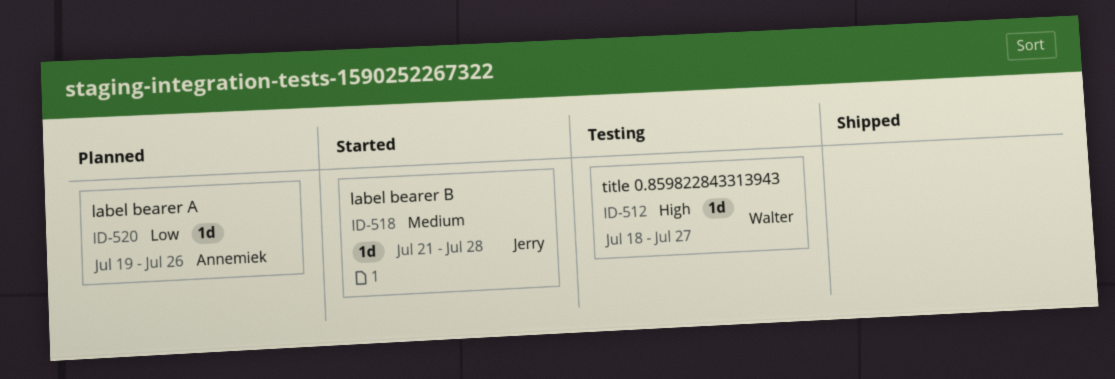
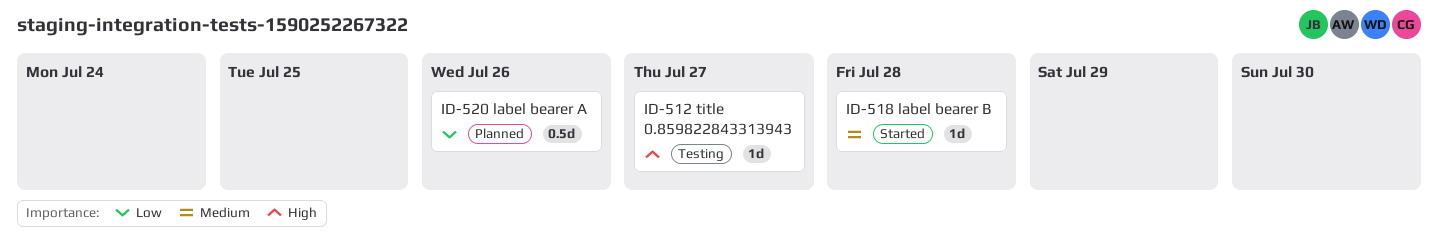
ID-520, estimate: 1d -> 0.5d

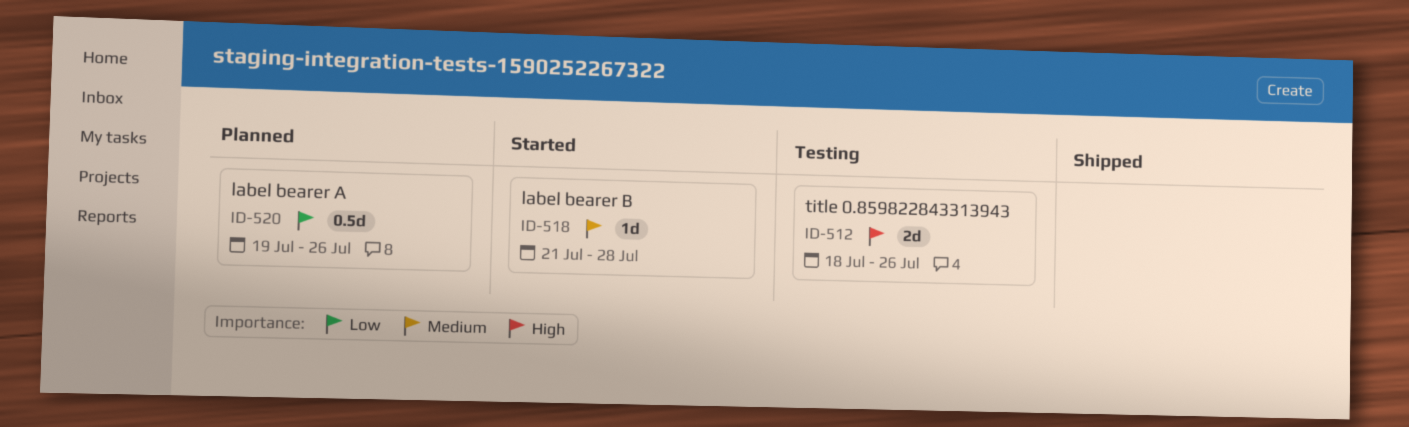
ID-512, estimate: 1d -> 2d
ID-512, due: Jul 27 -> Jul 26

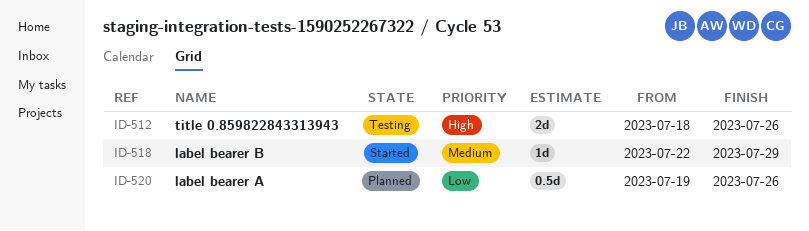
ID-518, start: Jul 21 -> Jul 22
ID-518, due: Jul 28 -> Jul 29

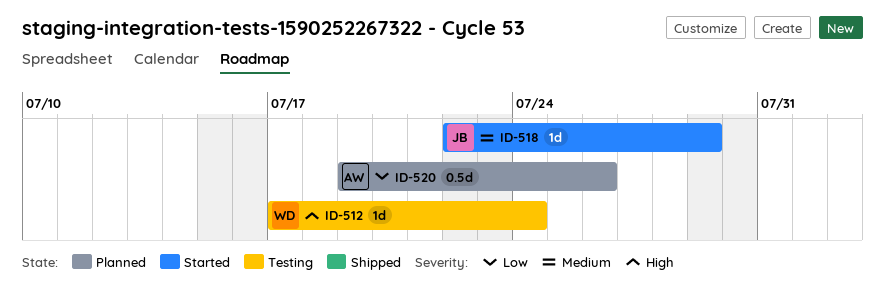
ID-512, estimate: 2d -> 1d
ID-512, start: Jul 18 -> Jul 17
ID-512, due: Jul 26 -> Jul 24

